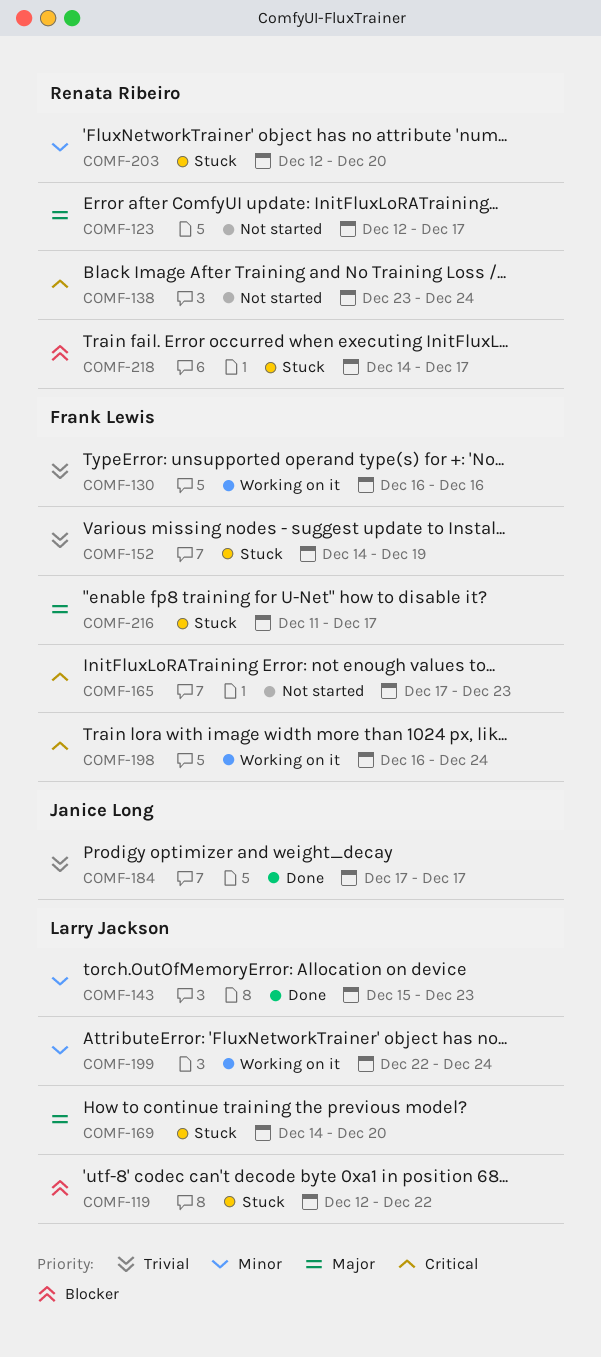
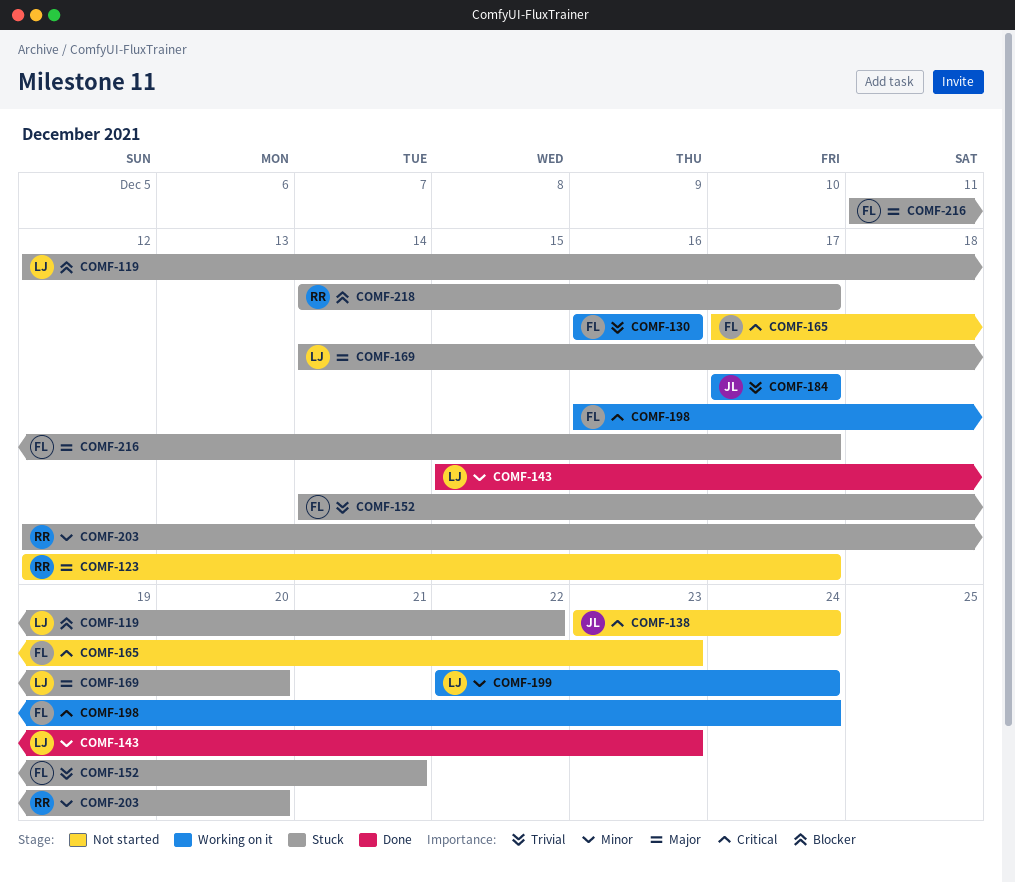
COMF-138, owner: Renata Ribeiro -> Janice Long
COMF-152, due: Dec 19 -> Dec 21
COMF-184, status: Done -> Working on it

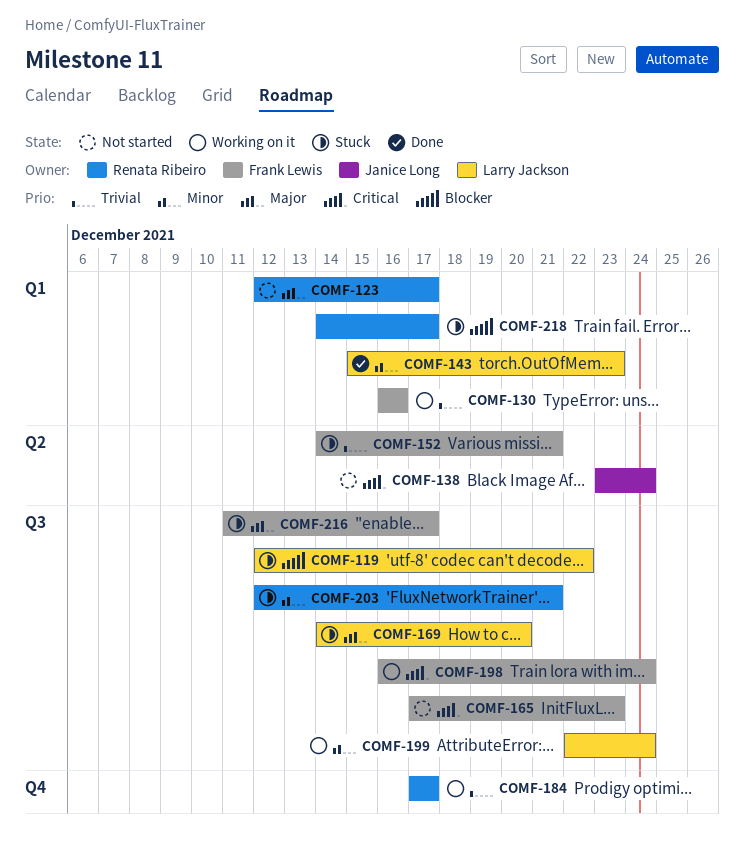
COMF-184, owner: Janice Long -> Renata Ribeiro
COMF-203, due: Dec 20 -> Dec 21

